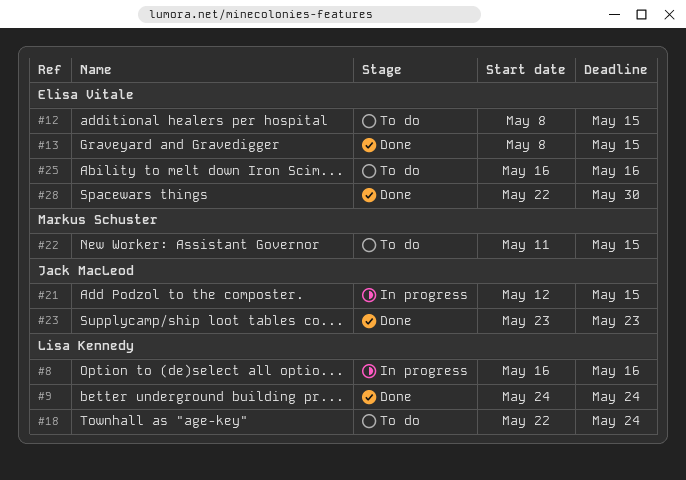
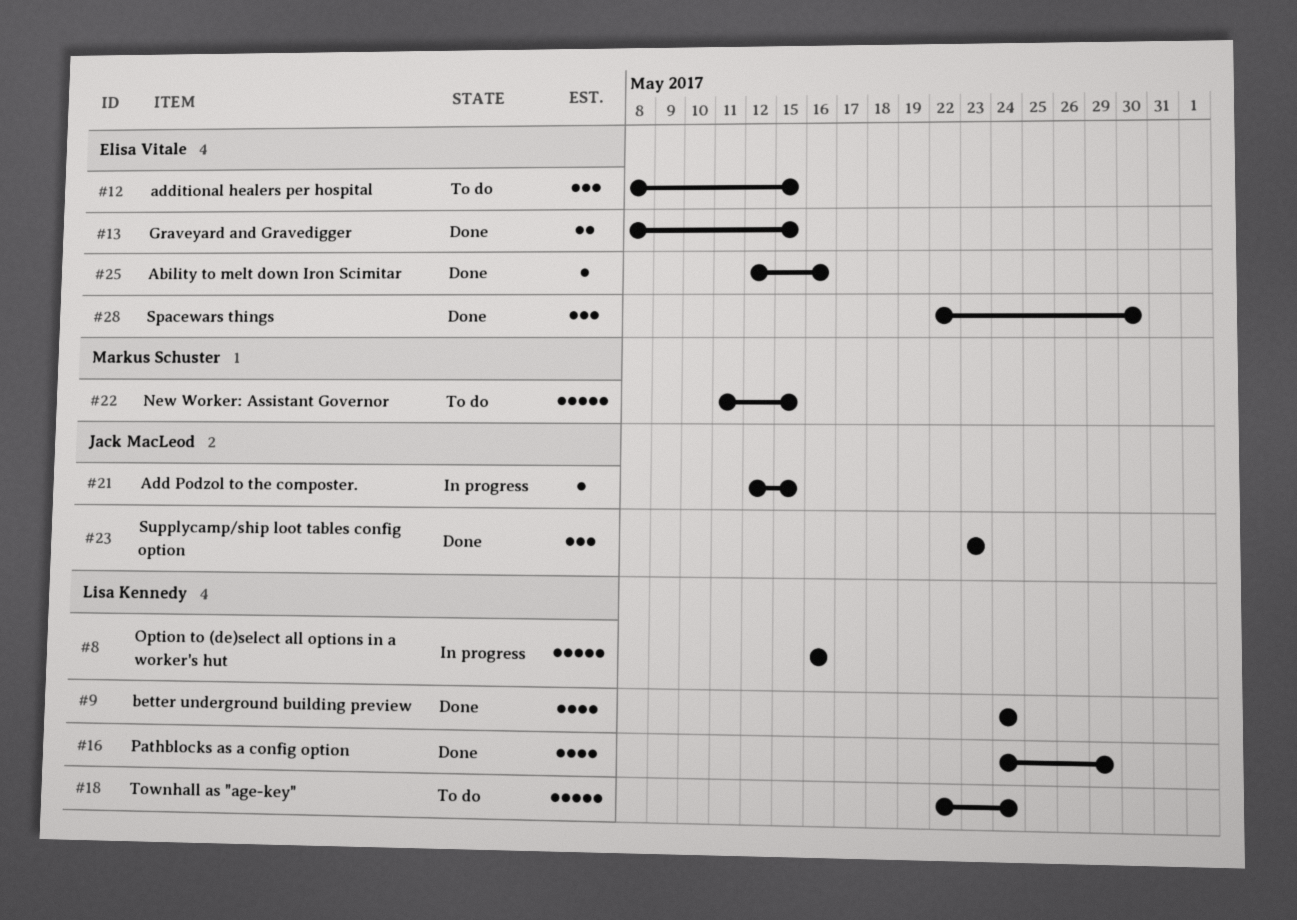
#16: none -> present
#25, status: To do -> Done
#25, start: May 16 -> May 12

